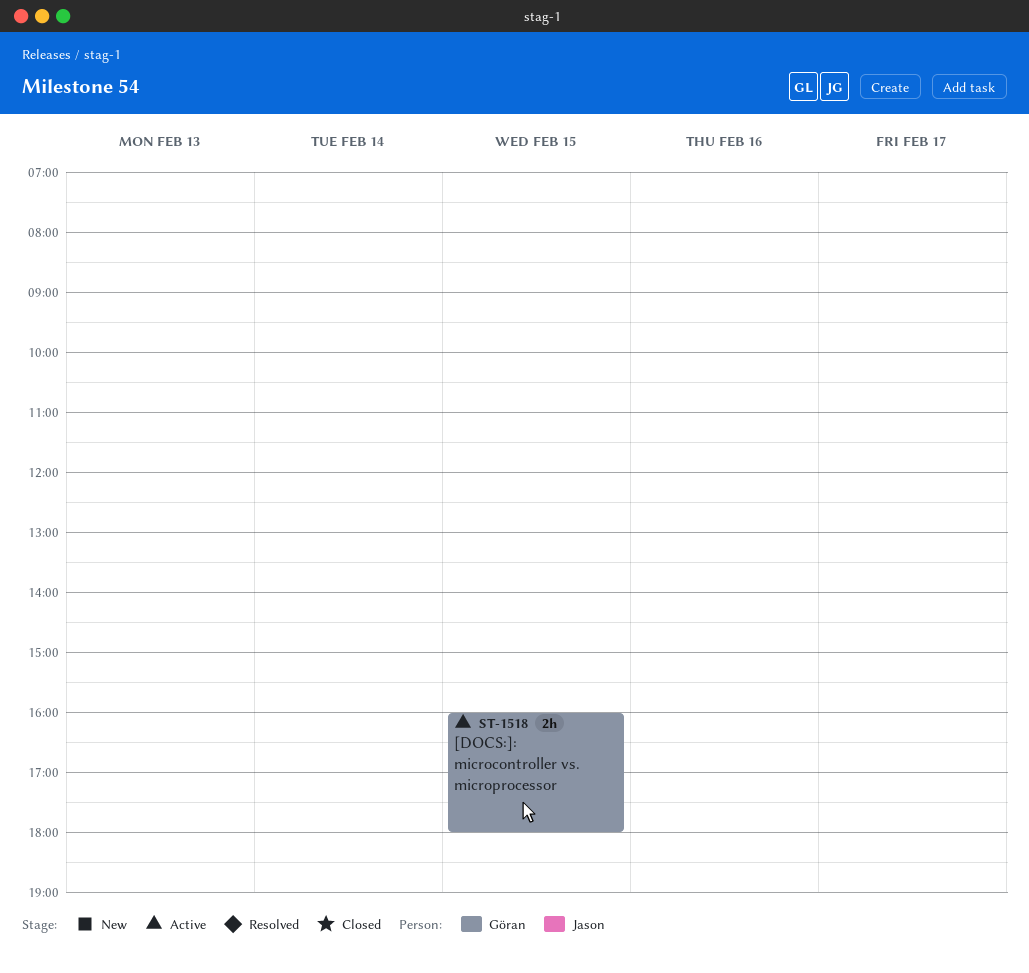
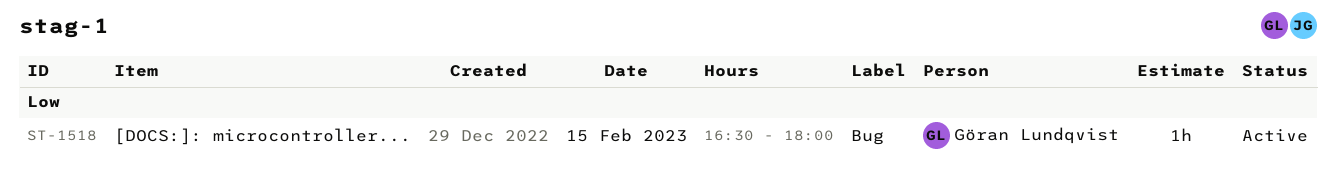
ST-1518, estimate: 2h -> 1h
ST-1518, begins: 16:00 -> 16:30

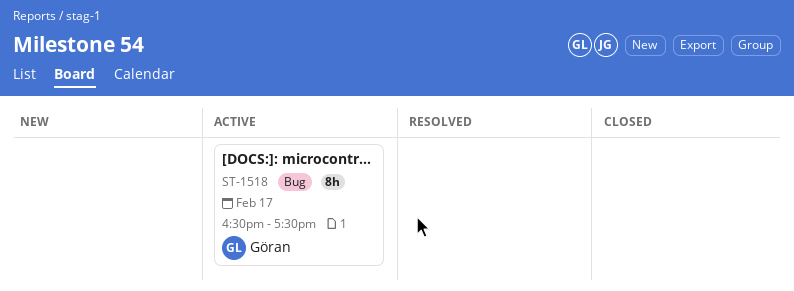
ST-1518, estimate: 1h -> 8h
ST-1518, day: Feb 15 -> Feb 17
ST-1518, ends: 18:00 -> 17:30

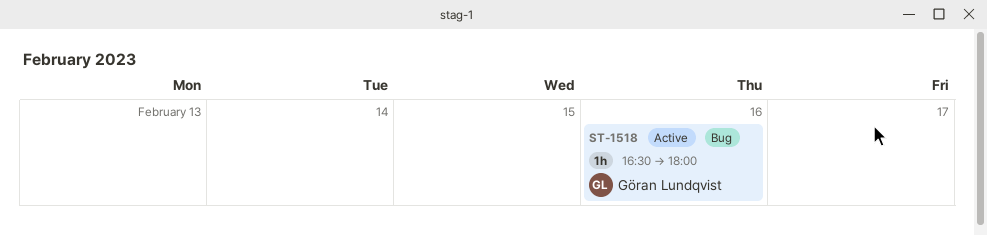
ST-1518, estimate: 8h -> 1h
ST-1518, day: Feb 17 -> Feb 16
ST-1518, ends: 17:30 -> 18:00

